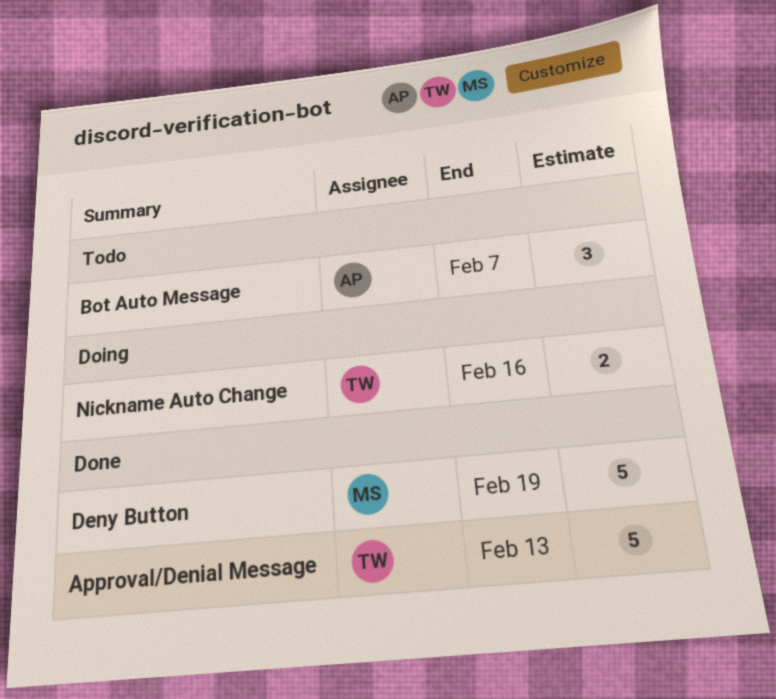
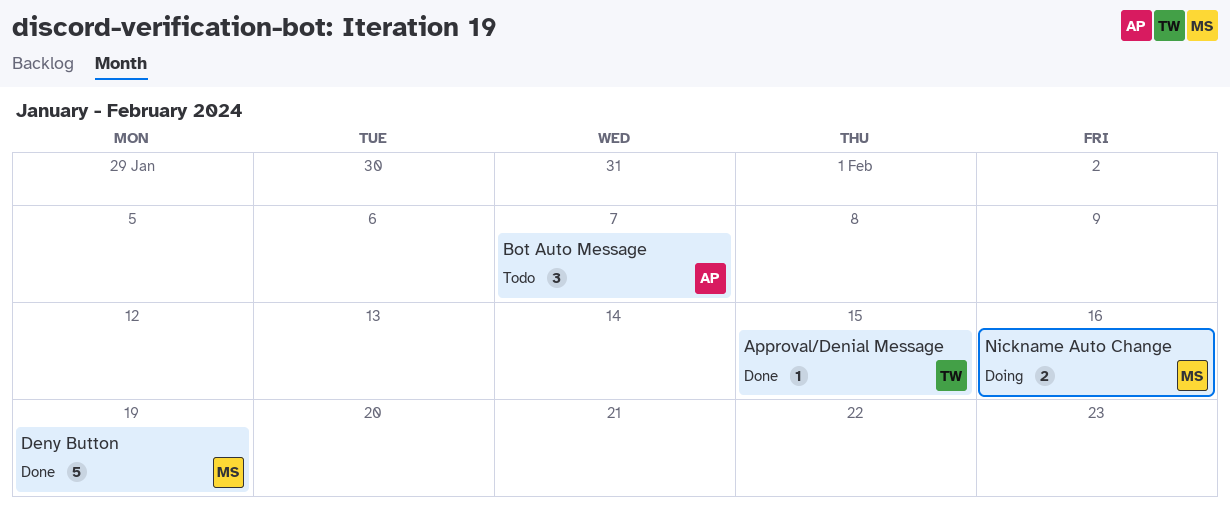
Approval/Denial Message, estimate: 5 -> 1
Approval/Denial Message, due: Feb 13 -> Feb 15
Nickname Auto Change, owner: TW -> MS

